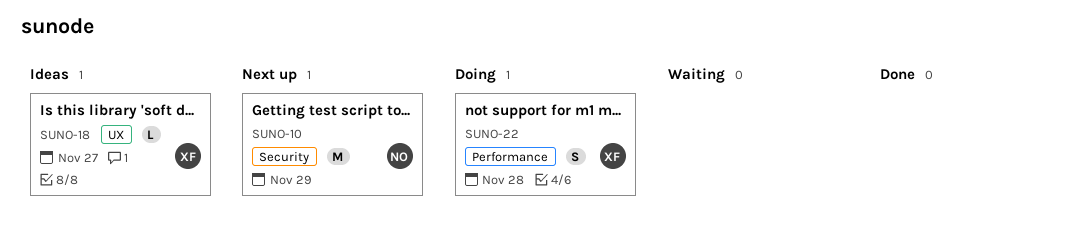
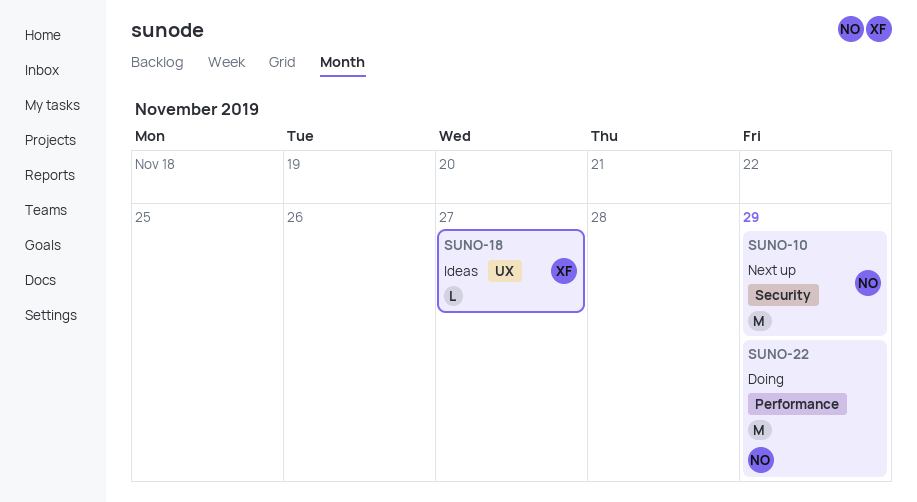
SUNO-22, owner: XF -> NO
SUNO-22, estimate: S -> M
SUNO-22, due: Nov 28 -> Nov 29

